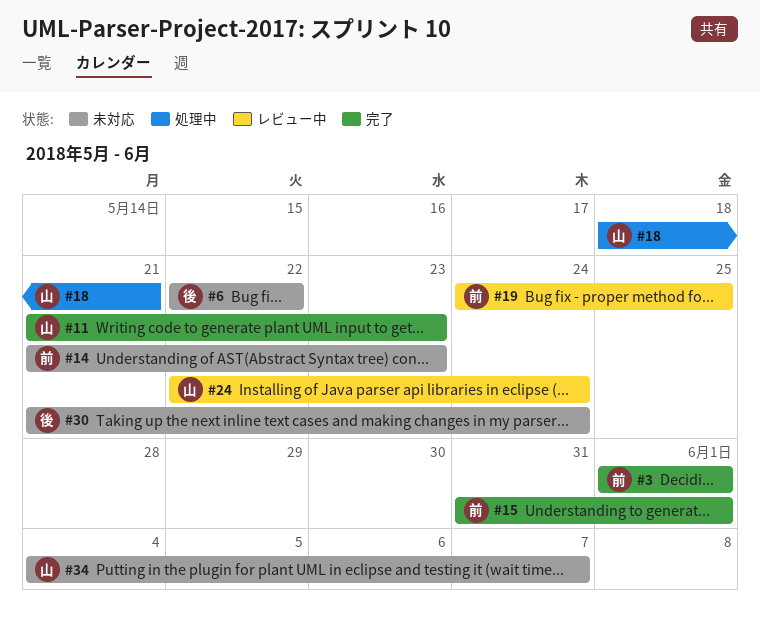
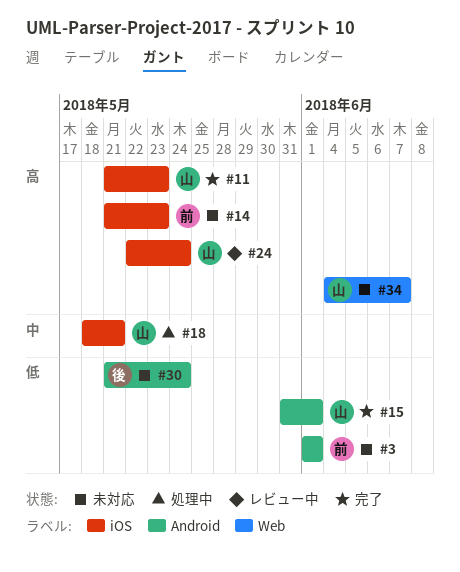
#3, status: 完了 -> 未対応
#6: present -> none
#15, owner: 前 -> 山
#19: present -> none

